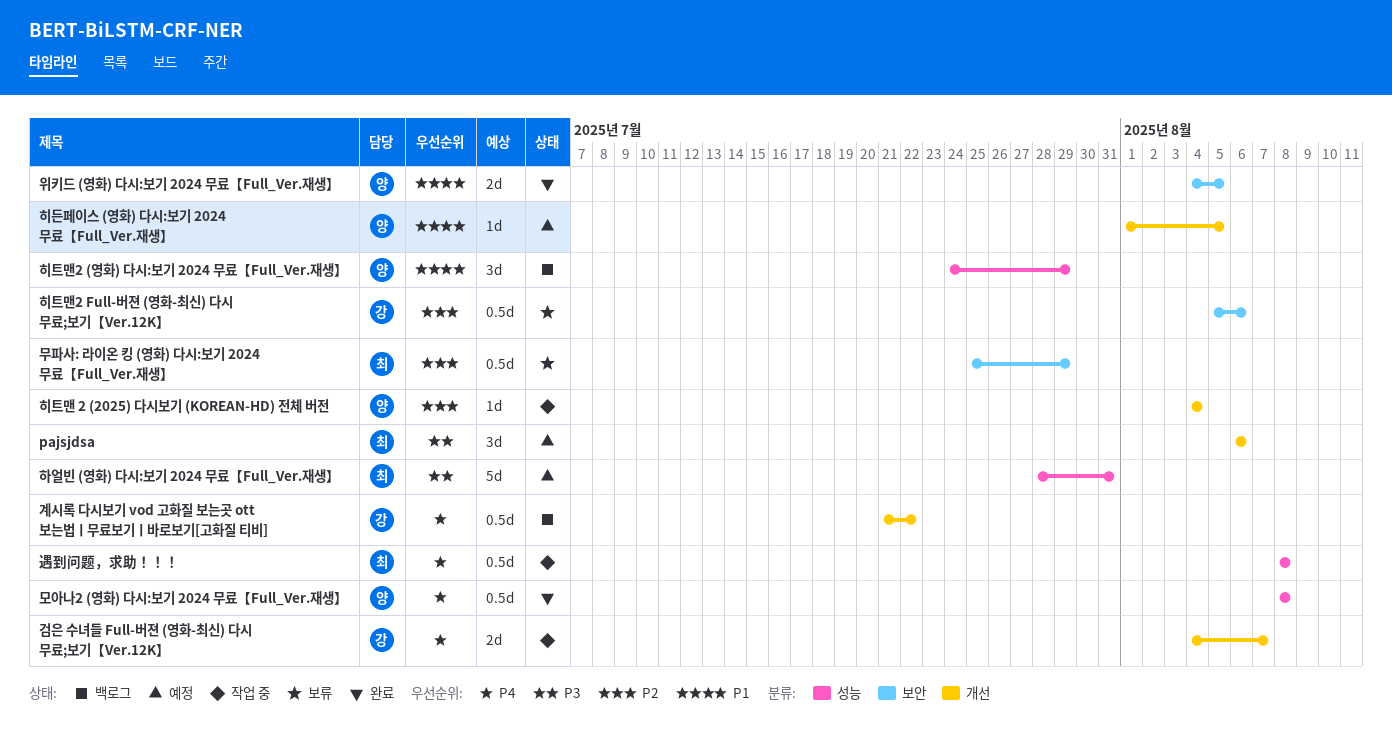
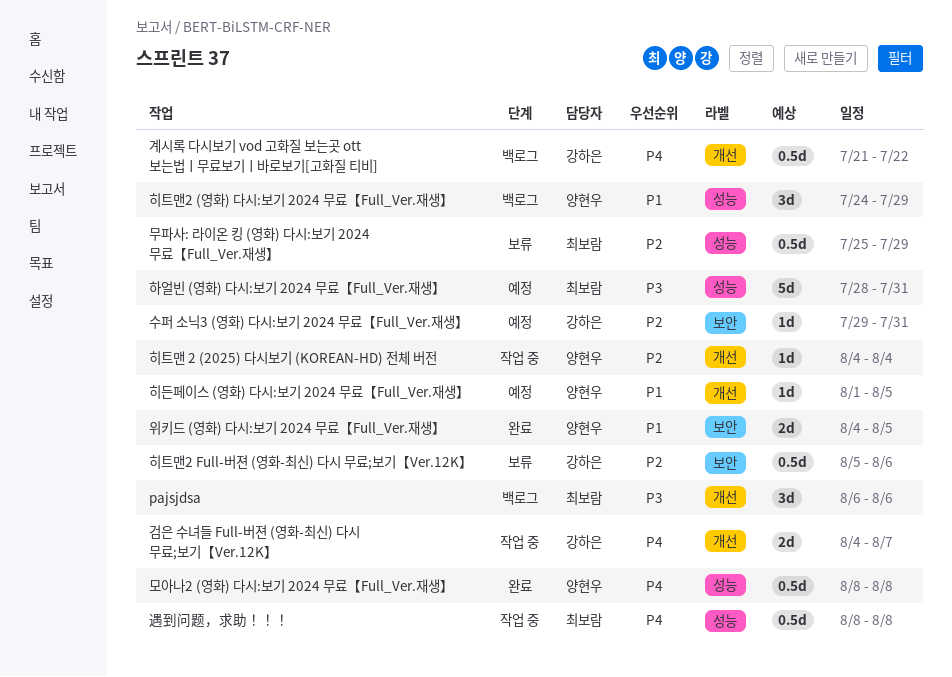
pajsjdsa, status: 예정 -> 백로그
무파사: 라이온 킹 (영화) 다시:보기 2024 무료【Full_Ver.재생】, label: 보안 -> 성능
수퍼 소닉3 (영화) 다시:보기 2024 무료【Full_Ver.재생】: none -> present

